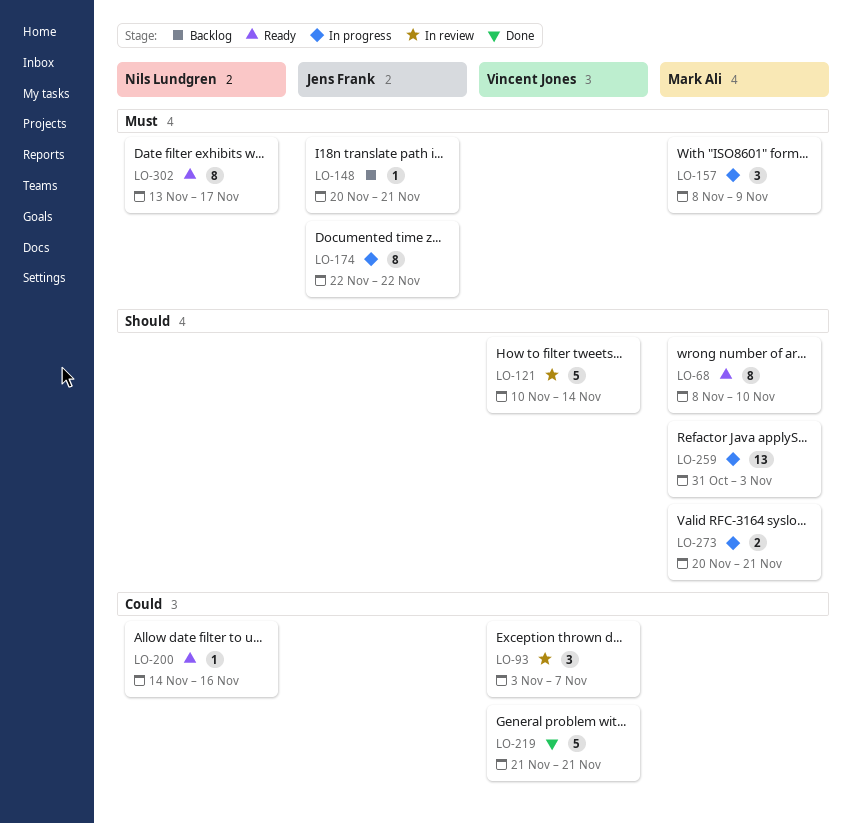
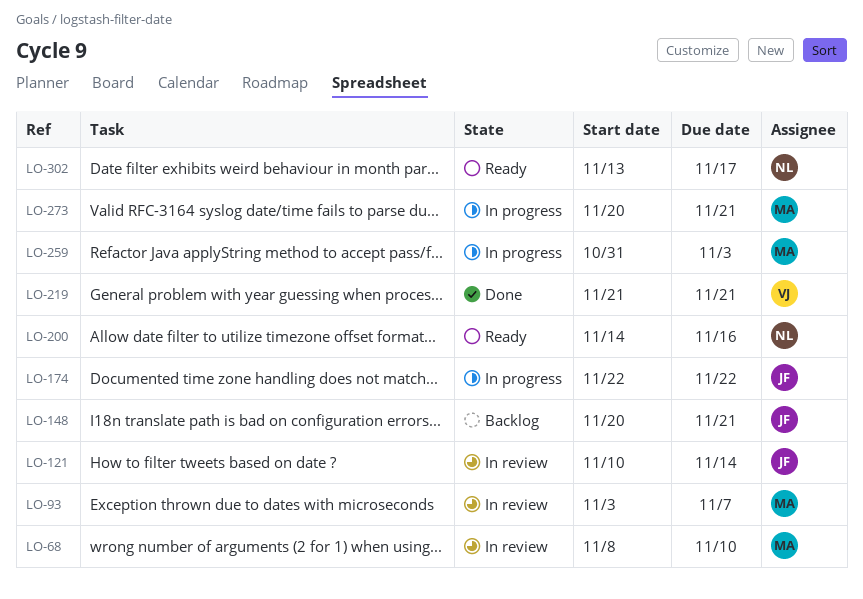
LO-68, status: Ready -> In review
LO-93, owner: Vincent Jones -> Mark Ali
LO-121, owner: Vincent Jones -> Jens Frank
LO-157: present -> none

